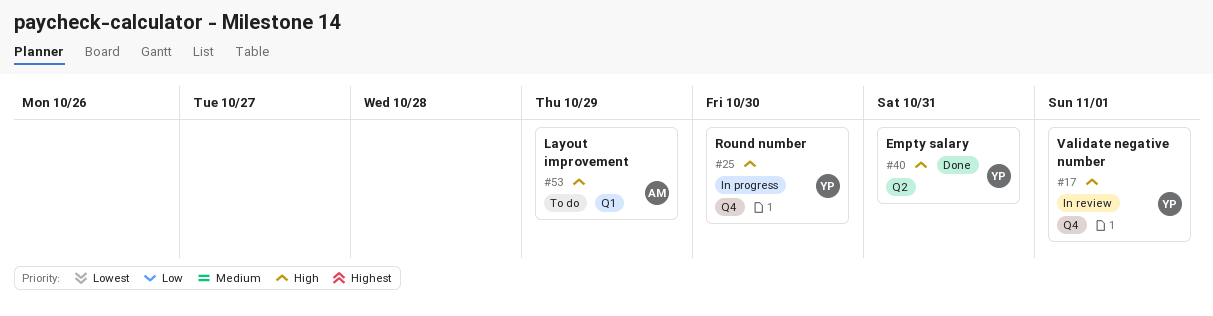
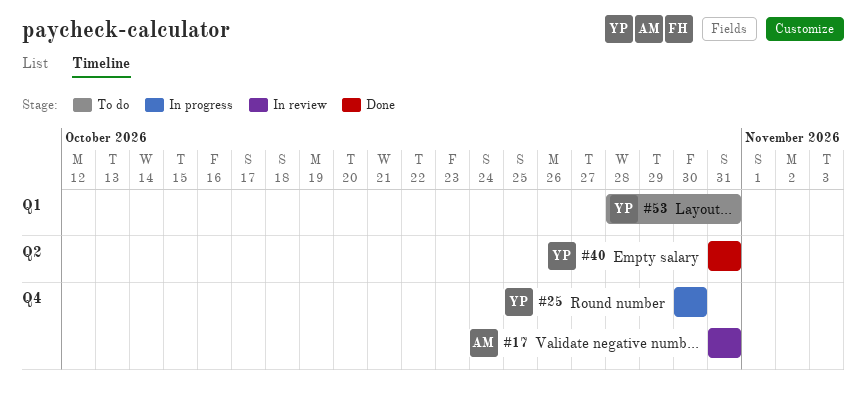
#17, owner: YP -> AM
#17, due: Nov 1 -> Oct 31
#53, owner: AM -> YP
#53, due: Oct 29 -> Oct 31

